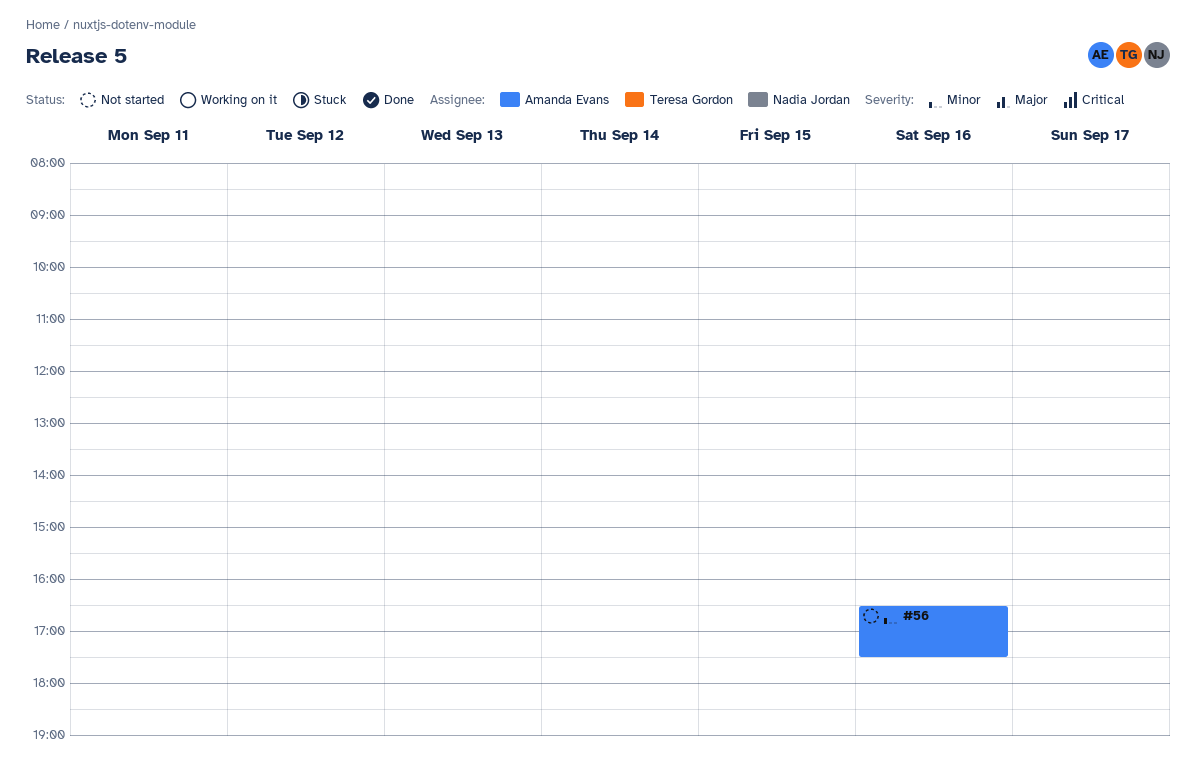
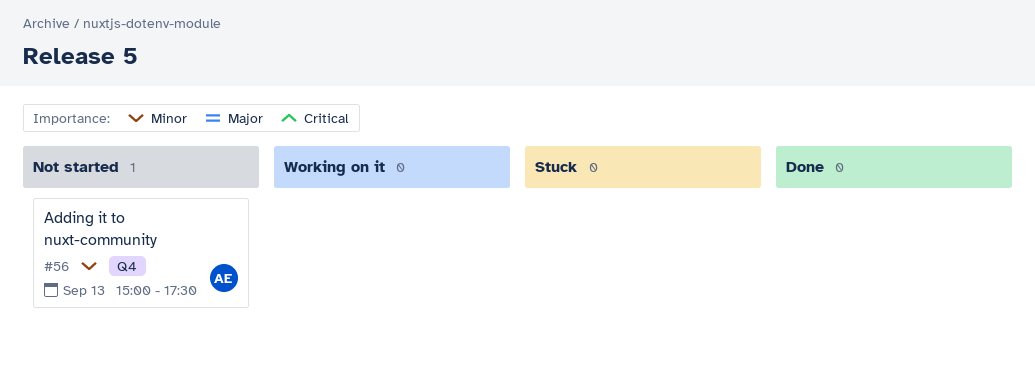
#56, day: Sep 16 -> Sep 13
#56, begins: 16:30 -> 15:00

